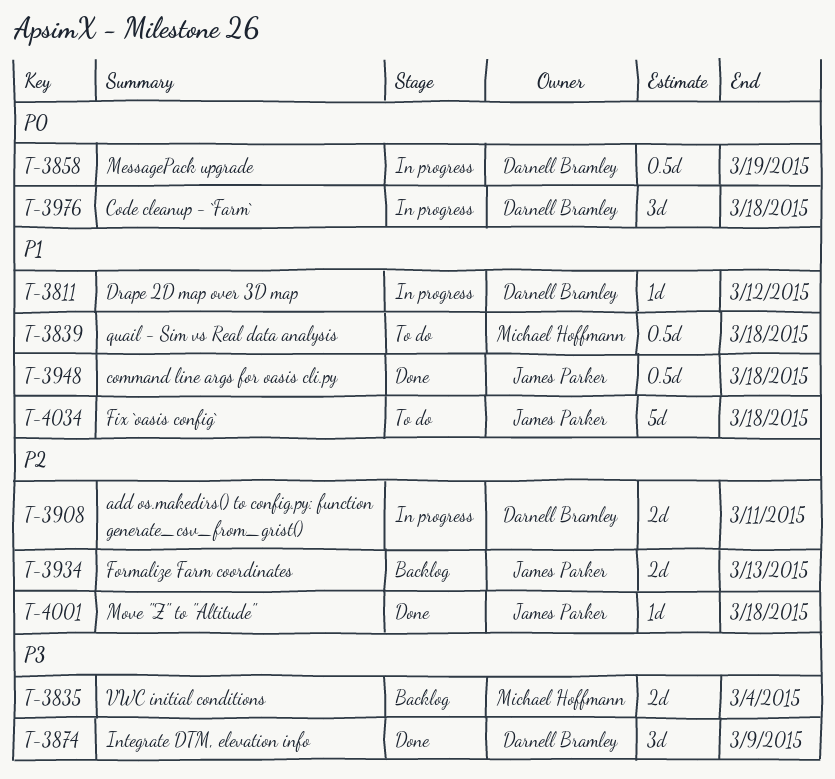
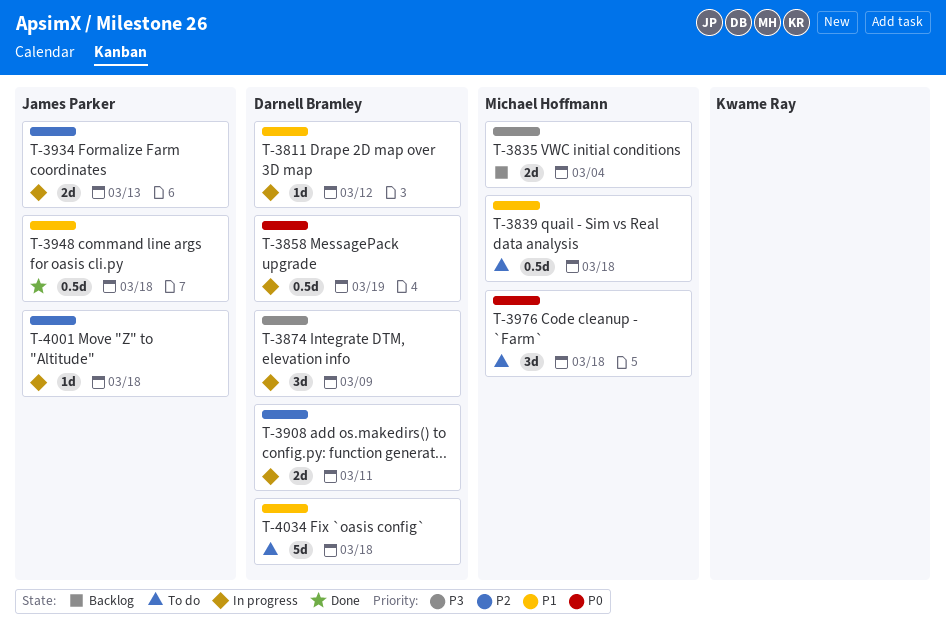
T-3874, status: Done -> In progress
T-3934, status: Backlog -> In progress
T-3976, status: In progress -> To do
T-3976, owner: Darnell Bramley -> Michael Hoffmann
T-4001, status: Done -> In progress
T-4034, owner: James Parker -> Darnell Bramley

